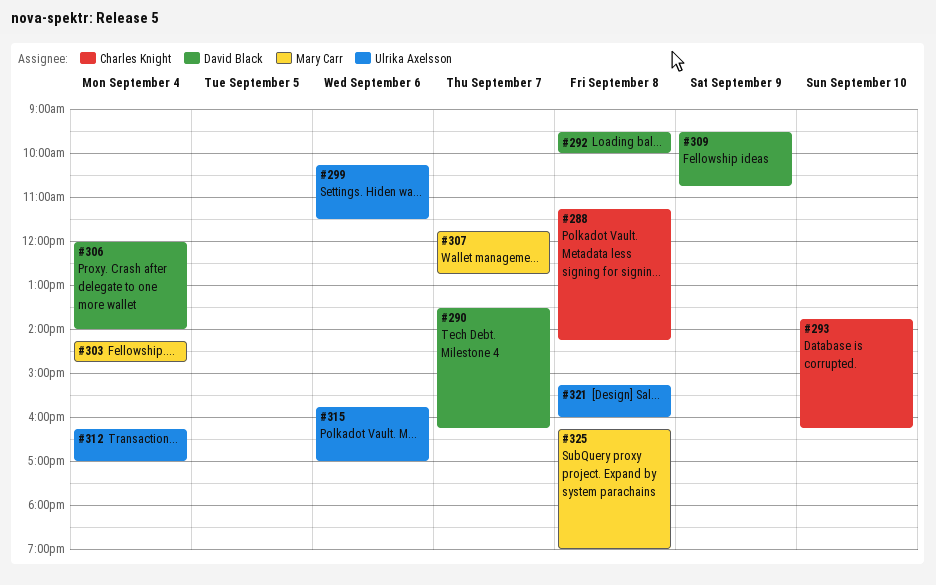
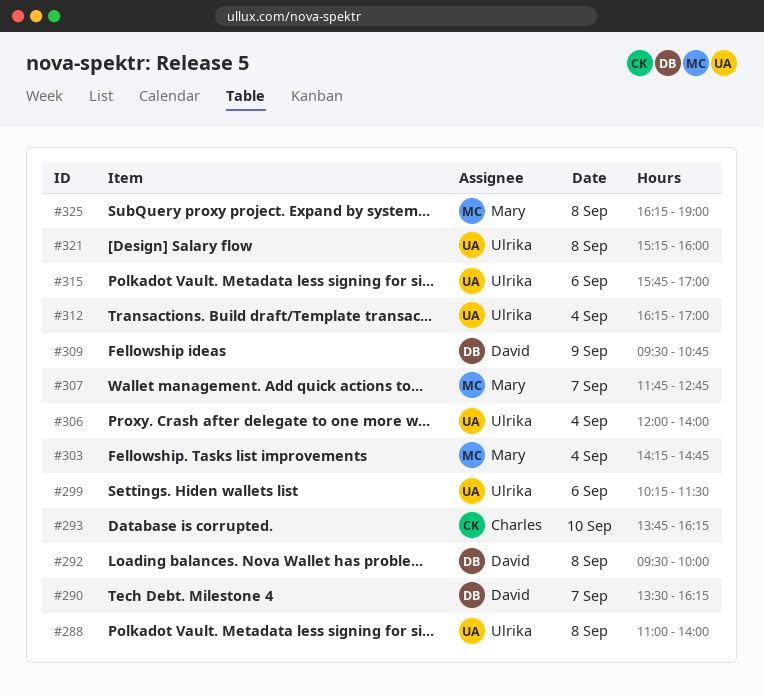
#288, owner: Charles Knight -> Ulrika Axelsson
#288, begins: 11:15 -> 11:00
#288, ends: 14:15 -> 14:00
#306, owner: David Black -> Ulrika Axelsson

